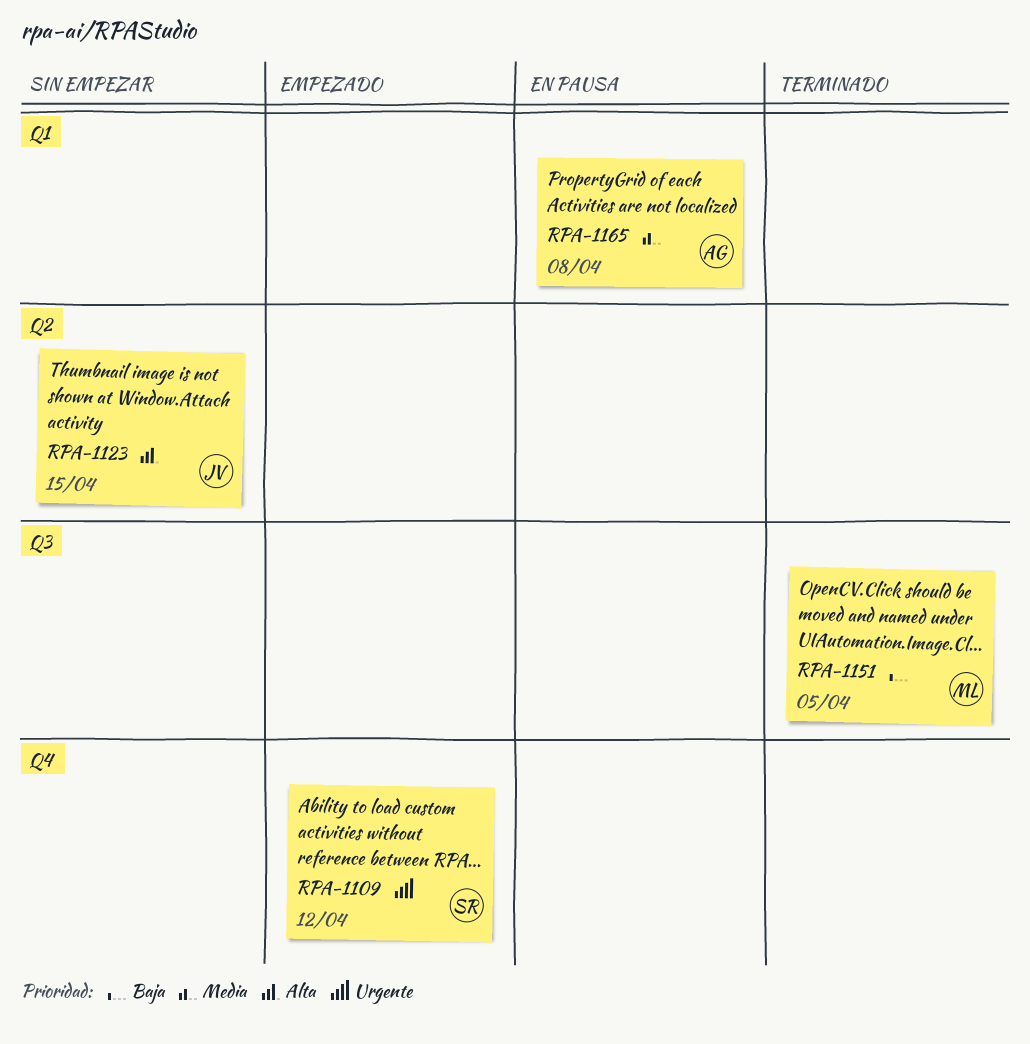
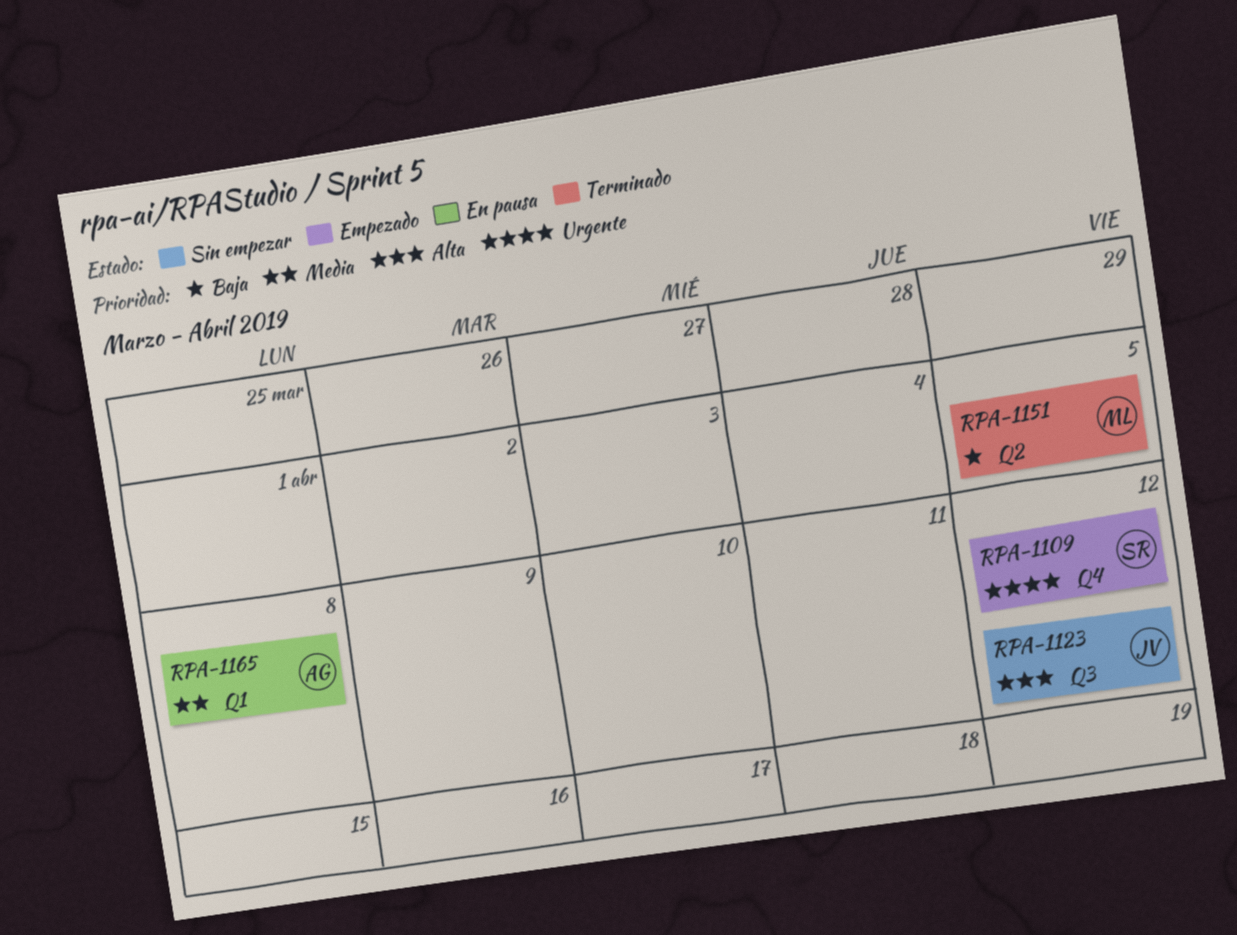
RPA-1123, label: Q2 -> Q3
RPA-1123, due: Apr 15 -> Apr 12
RPA-1151, label: Q3 -> Q2

